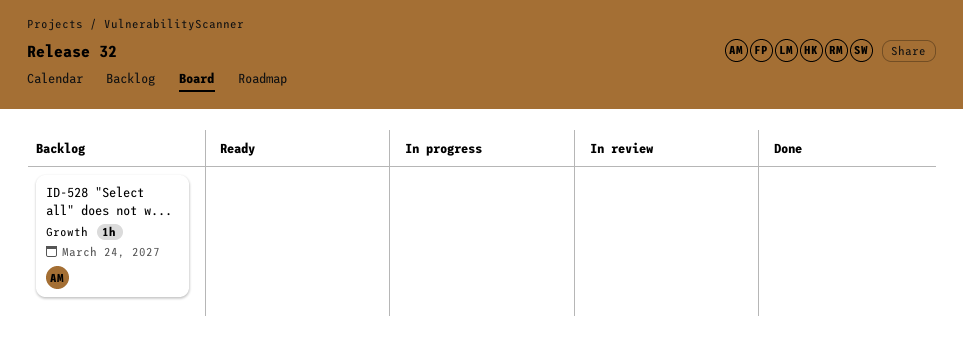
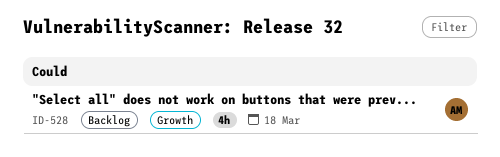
ID-528, estimate: 1h -> 4h
ID-528, due: Mar 24 -> Mar 18

